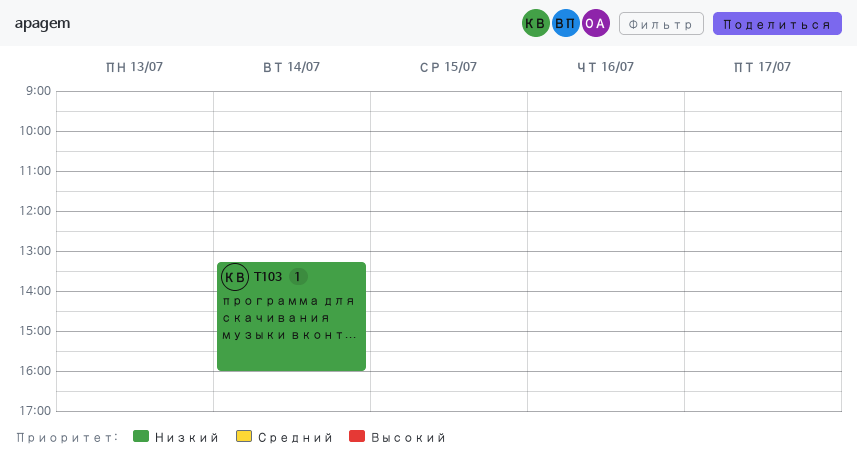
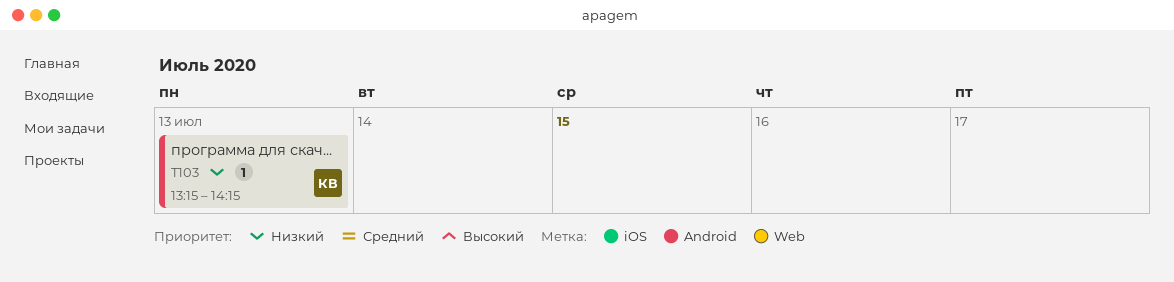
T103, day: Jul 14 -> Jul 13
T103, ends: 16:00 -> 14:15

